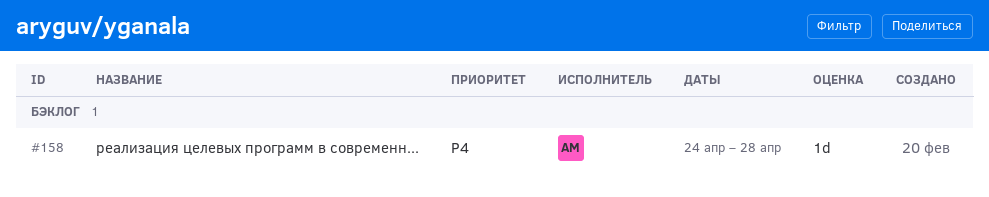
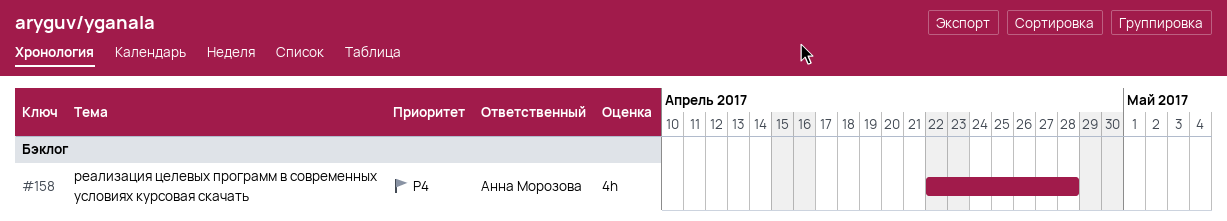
#158, estimate: 1d -> 4h
#158, start: Apr 24 -> Apr 22

